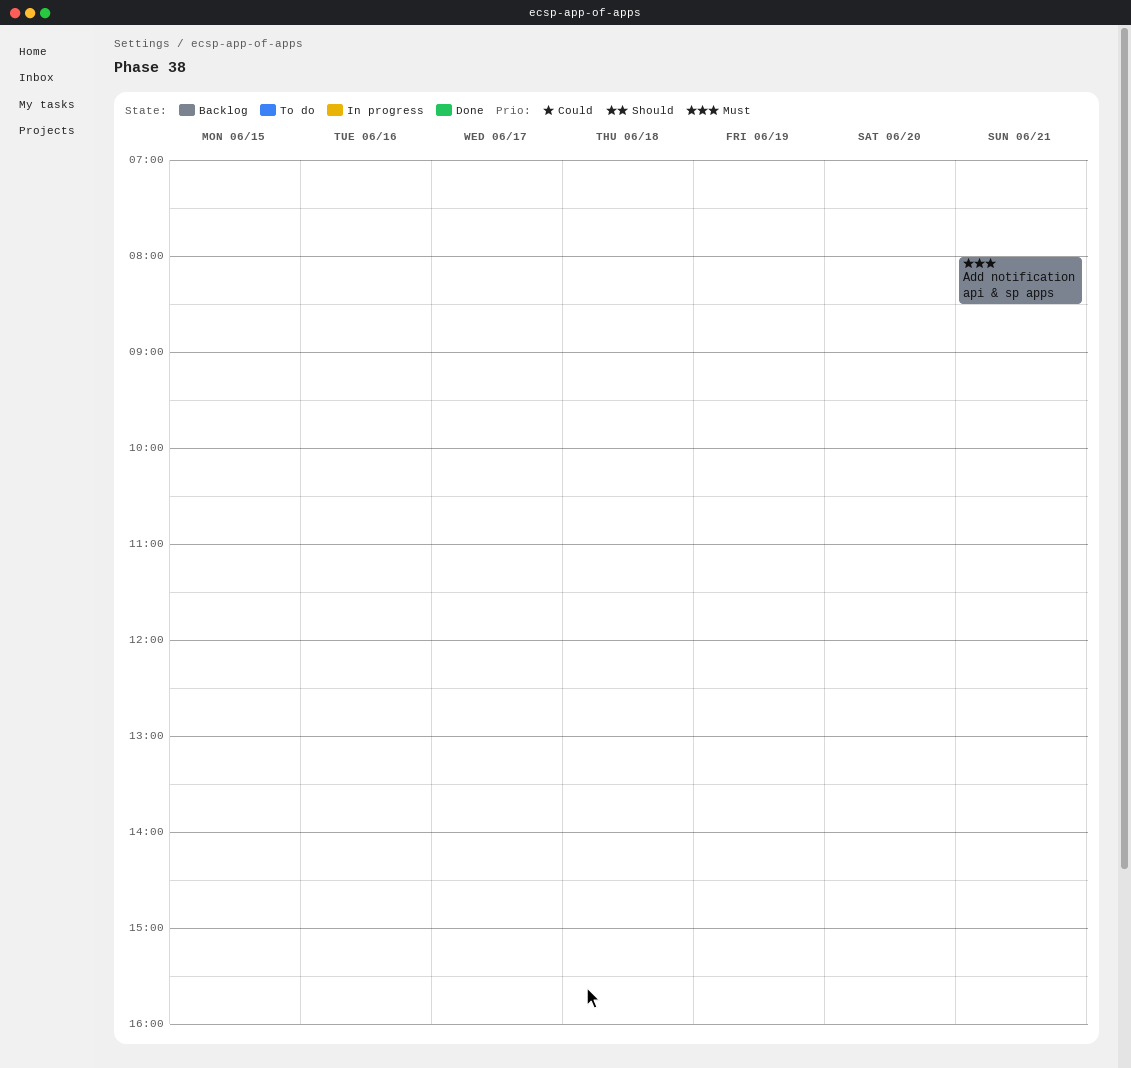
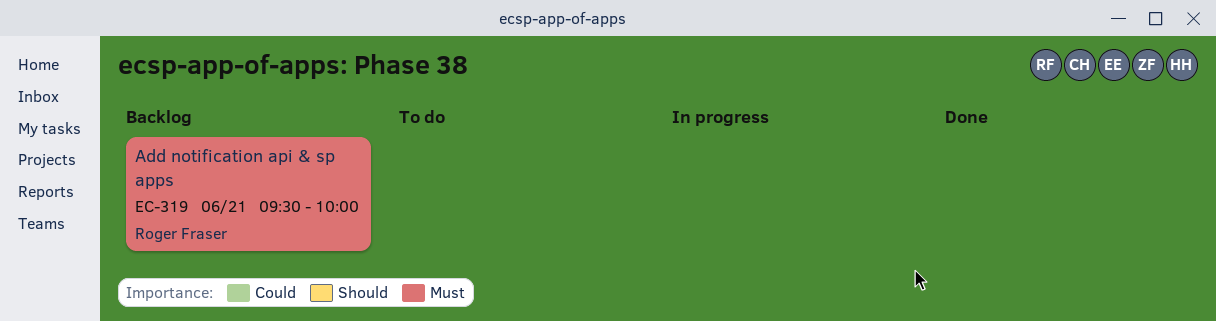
Add notification api & sp apps, begins: 08:00 -> 09:30
Add notification api & sp apps, ends: 08:30 -> 10:00

